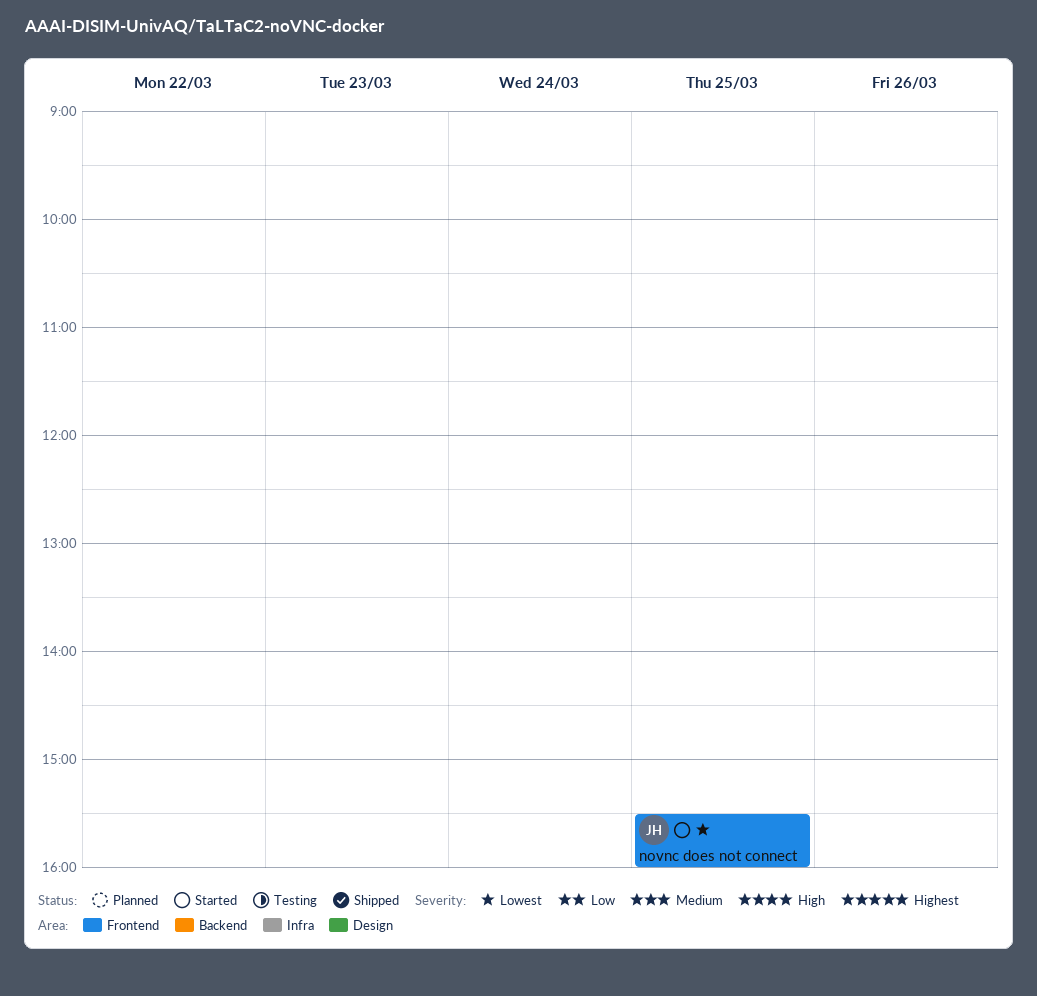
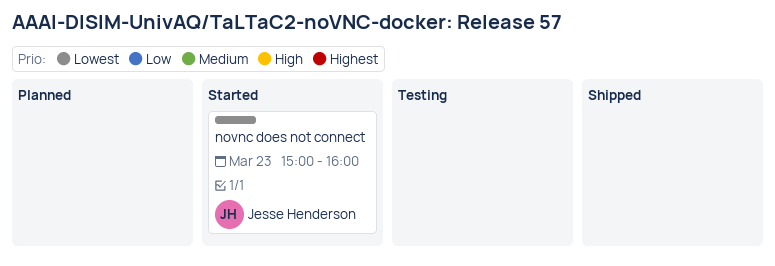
novnc does not connect, day: Mar 25 -> Mar 23
novnc does not connect, begins: 15:30 -> 15:00

